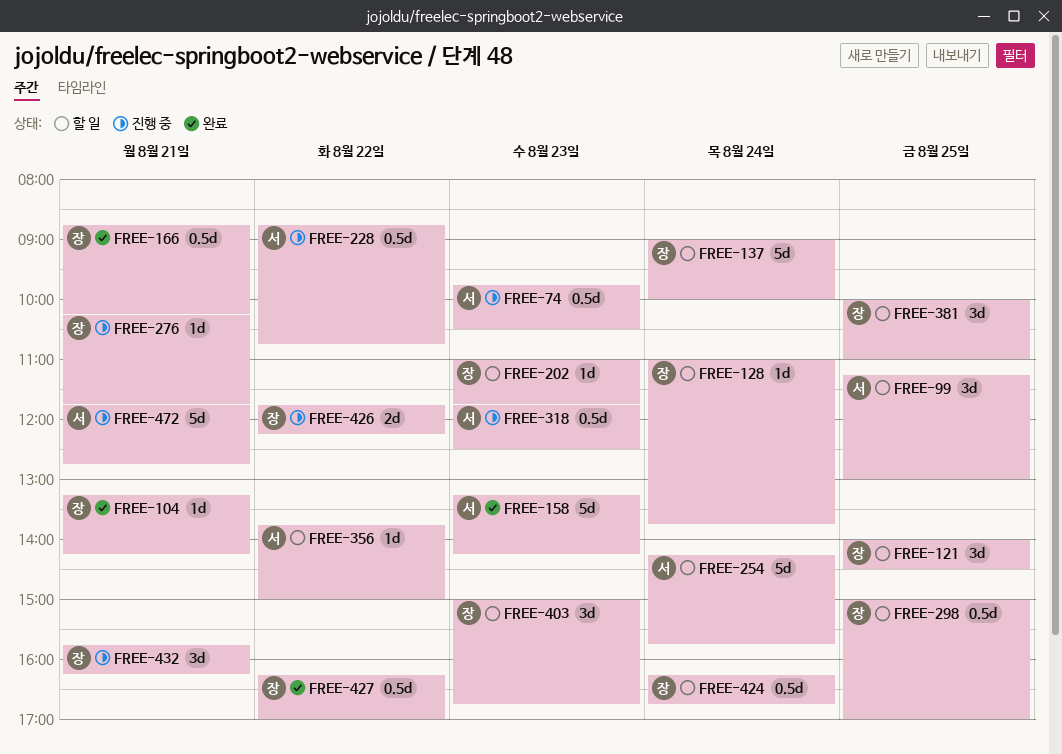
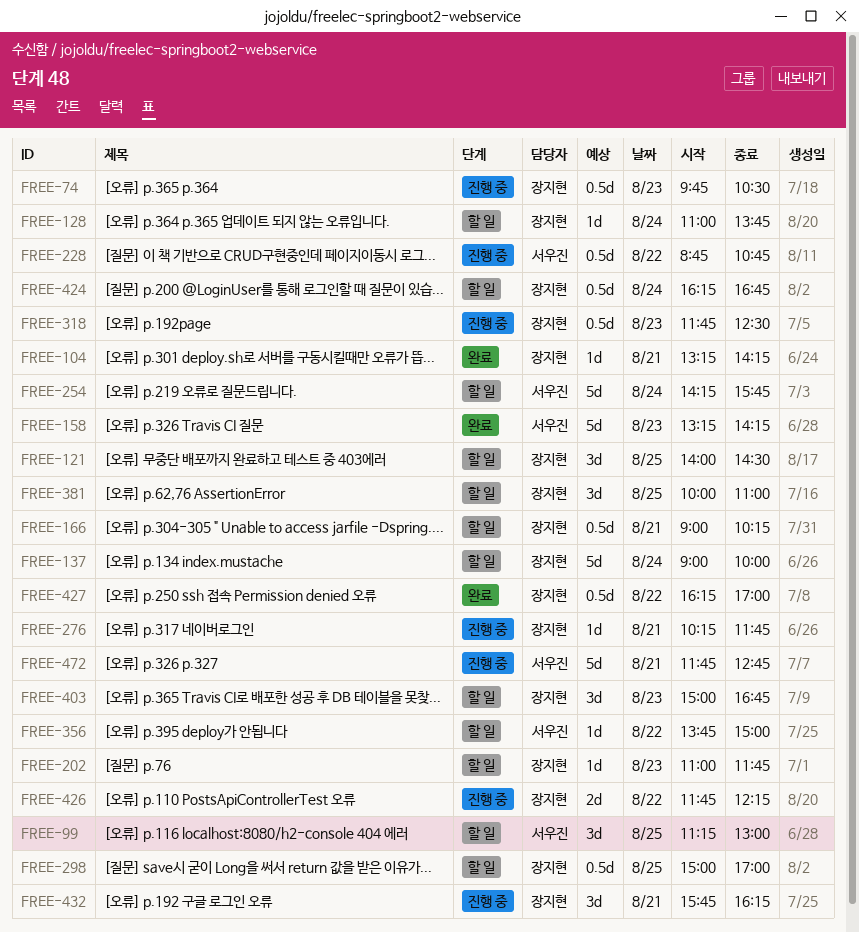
FREE-74, owner: 서우진 -> 장지현
FREE-166, status: 완료 -> 할 일
FREE-166, begins: 08:45 -> 09:00
FREE-318, owner: 서우진 -> 장지현

